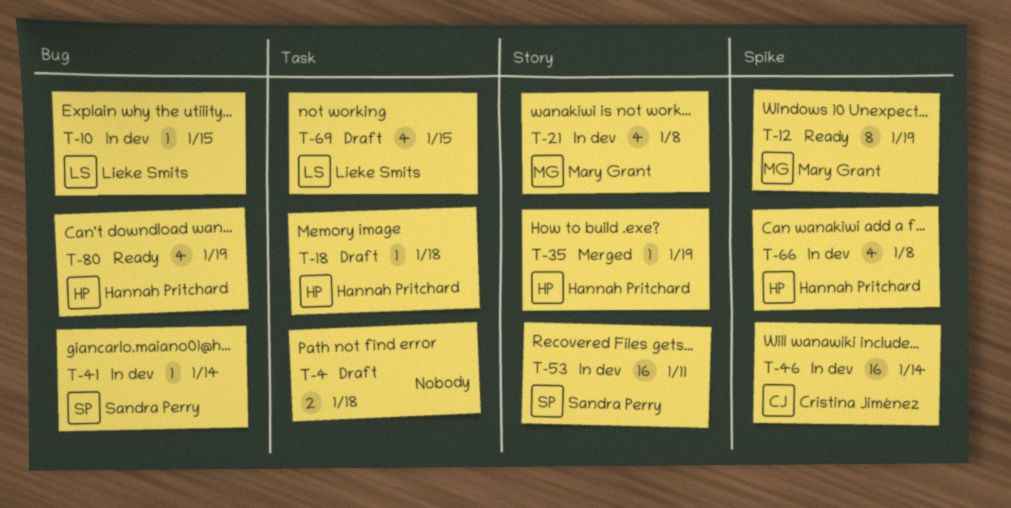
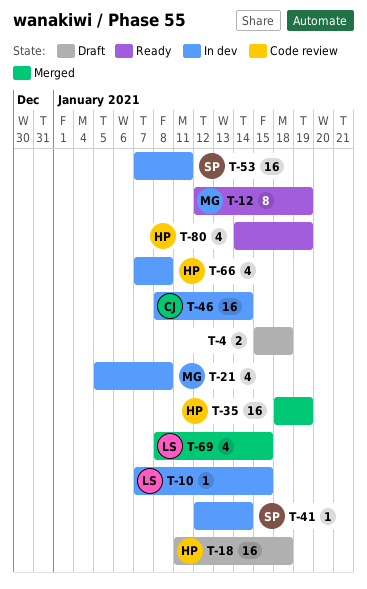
T-18, estimate: 1 -> 16
T-35, estimate: 1 -> 16
T-69, status: Draft -> Merged

